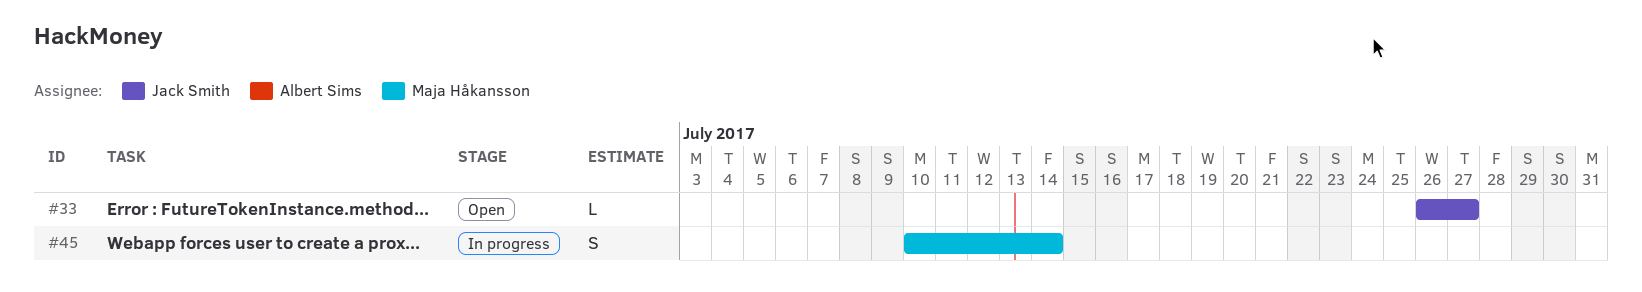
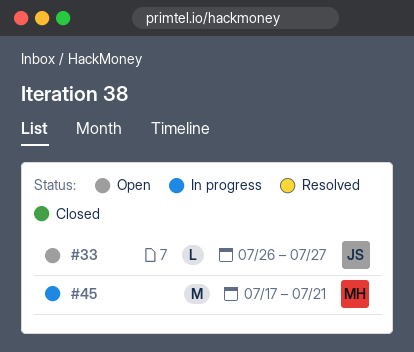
#45, estimate: S -> M
#45, start: Jul 10 -> Jul 17
#45, due: Jul 14 -> Jul 21

